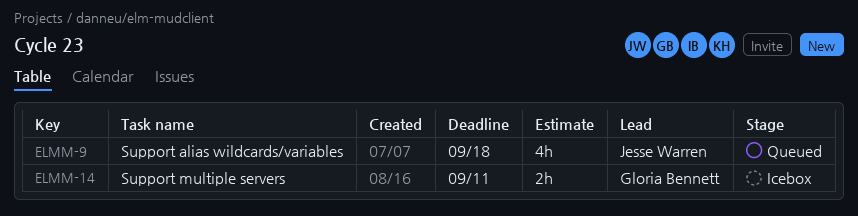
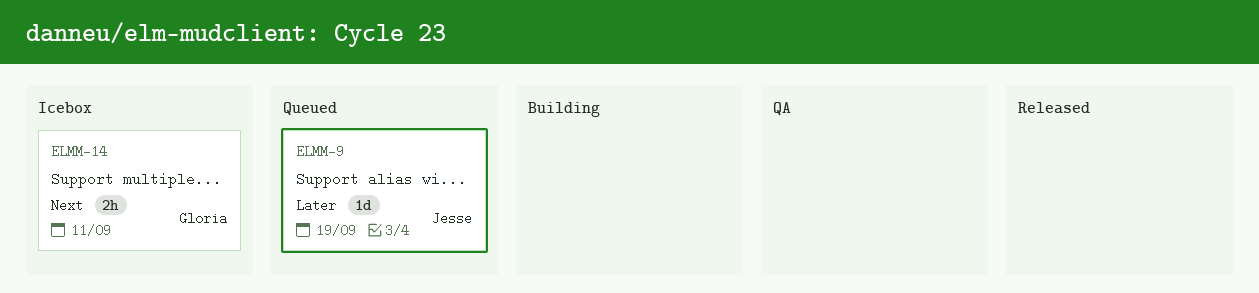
ELMM-9, estimate: 4h -> 1d
ELMM-9, due: Sep 18 -> Sep 19

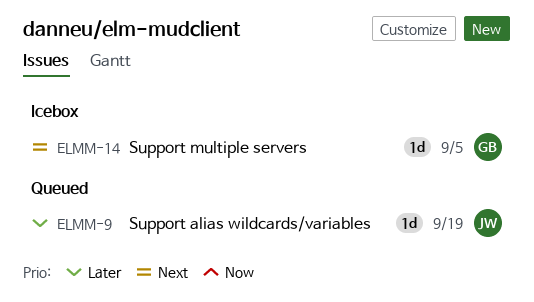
ELMM-14, estimate: 2h -> 1d
ELMM-14, due: Sep 11 -> Sep 5

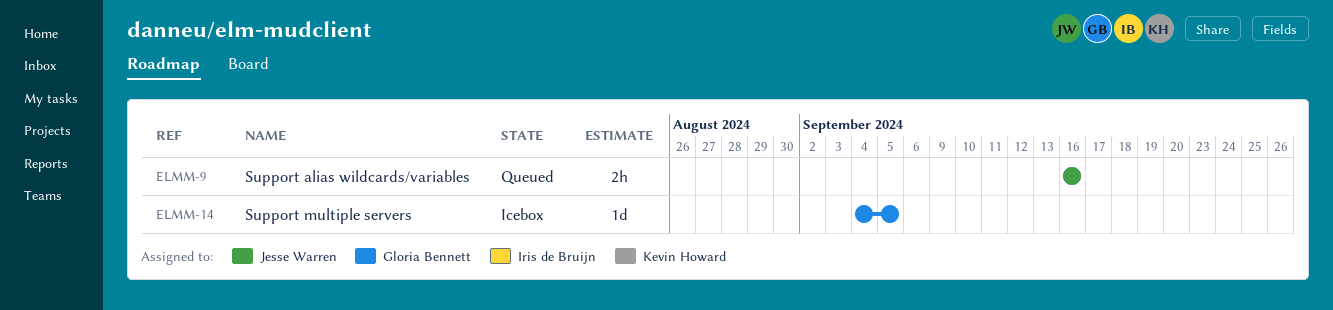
ELMM-9, estimate: 1d -> 2h
ELMM-9, due: Sep 19 -> Sep 16

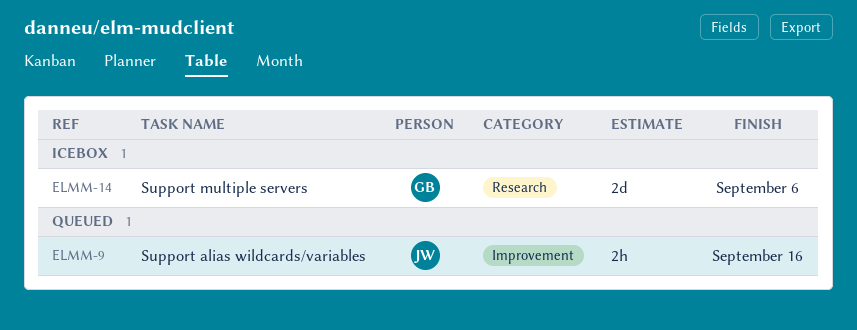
ELMM-14, estimate: 1d -> 2d
ELMM-14, due: Sep 5 -> Sep 6

